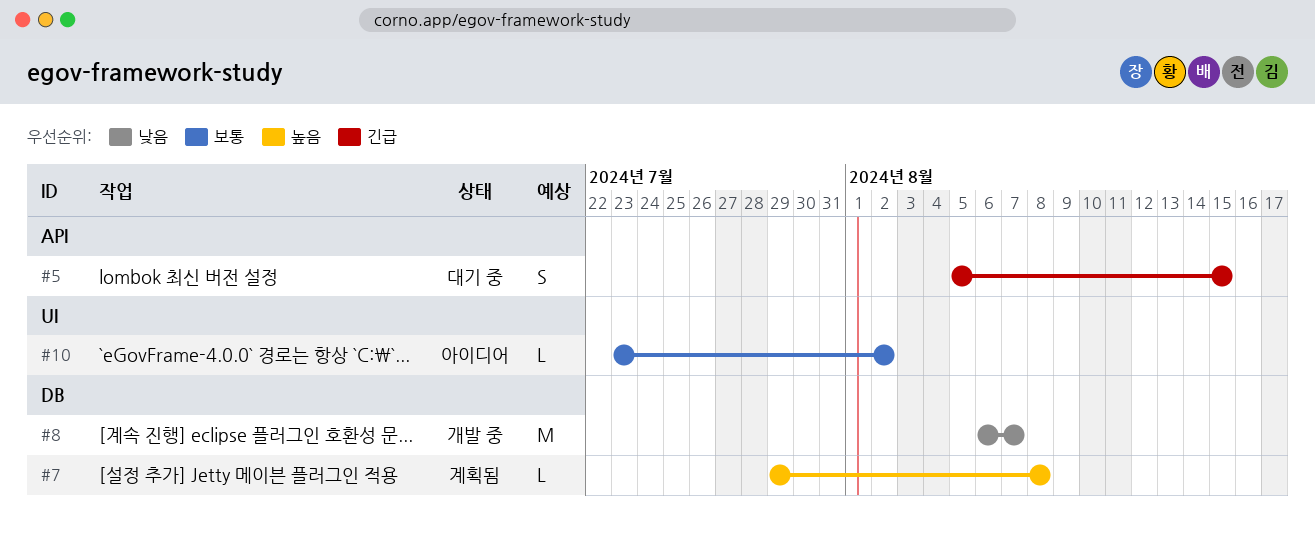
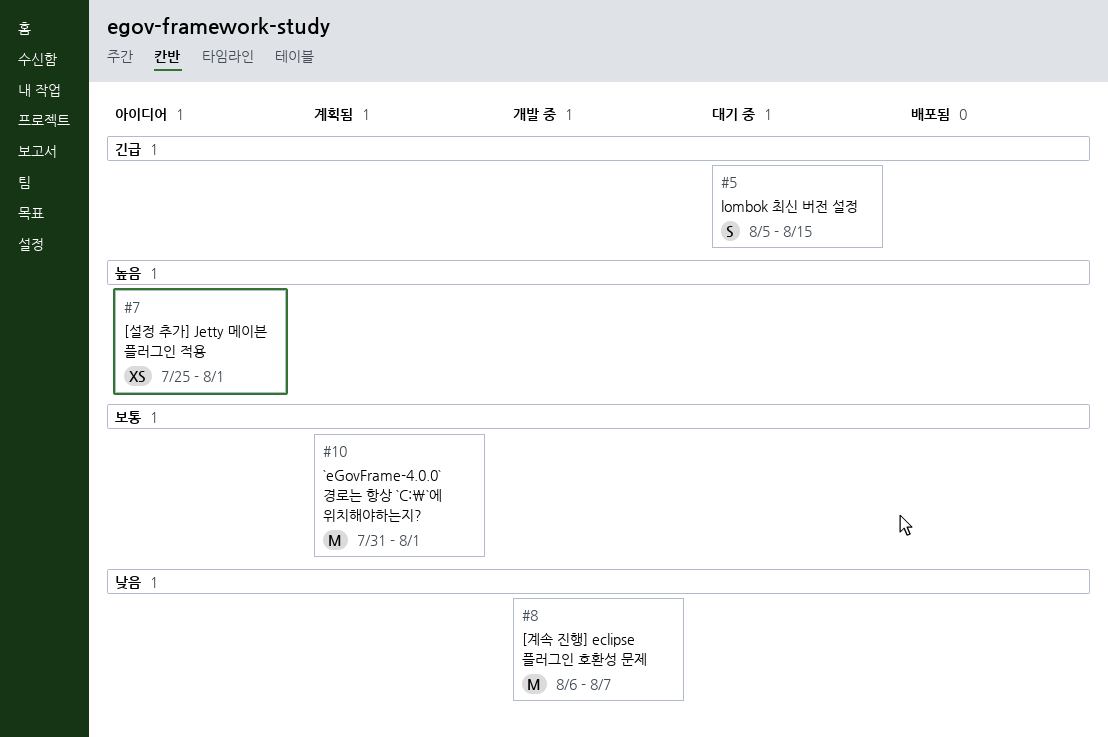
#7, status: 계획됨 -> 아이디어
#7, estimate: L -> XS
#7, start: Jul 29 -> Jul 25
#7, due: Aug 8 -> Aug 1
#10, status: 아이디어 -> 계획됨
#10, estimate: L -> M
#10, start: Jul 23 -> Jul 31
#10, due: Aug 2 -> Aug 1

